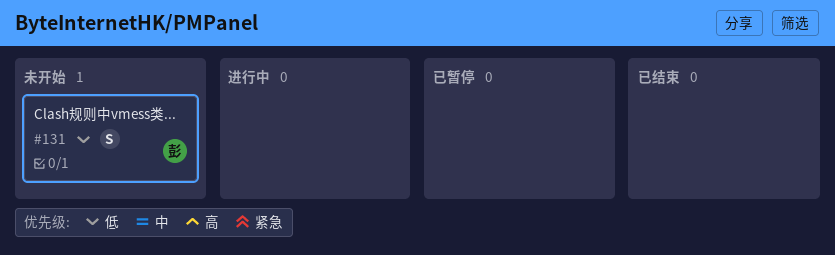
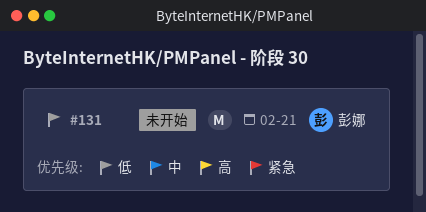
#131, estimate: S -> M

